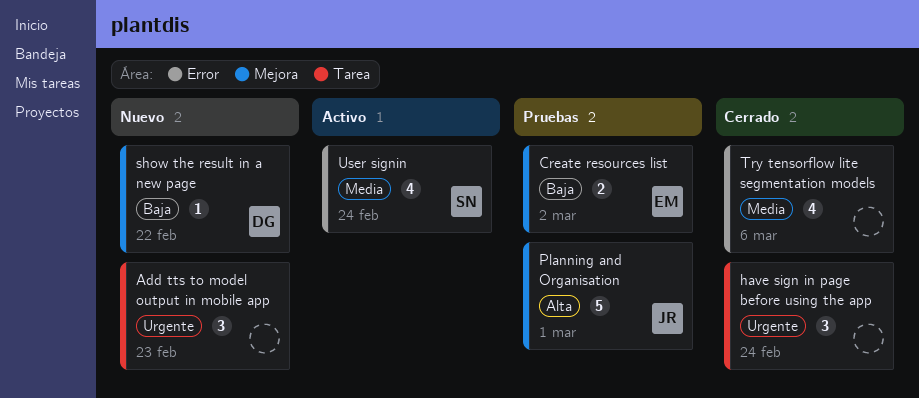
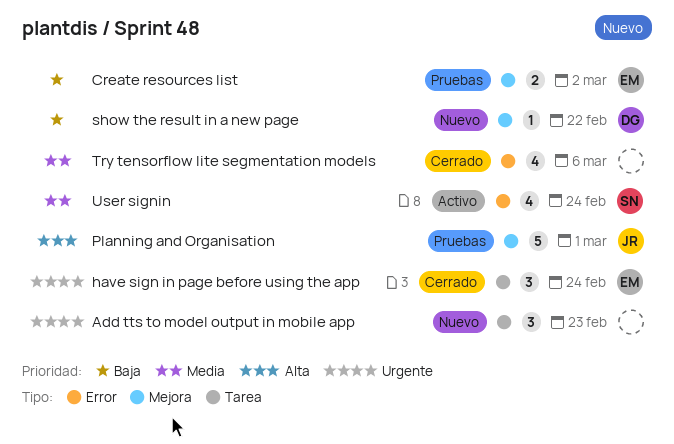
have sign in page before using the app, owner: none -> EM

